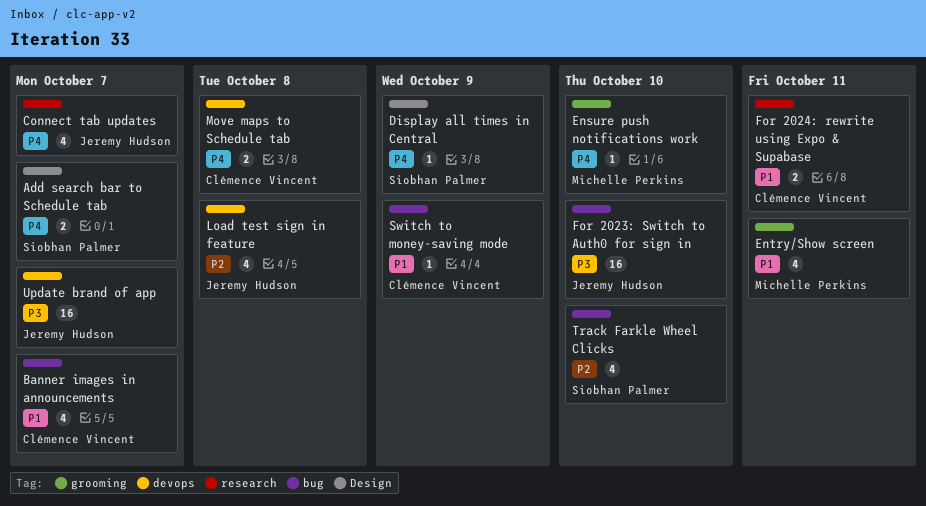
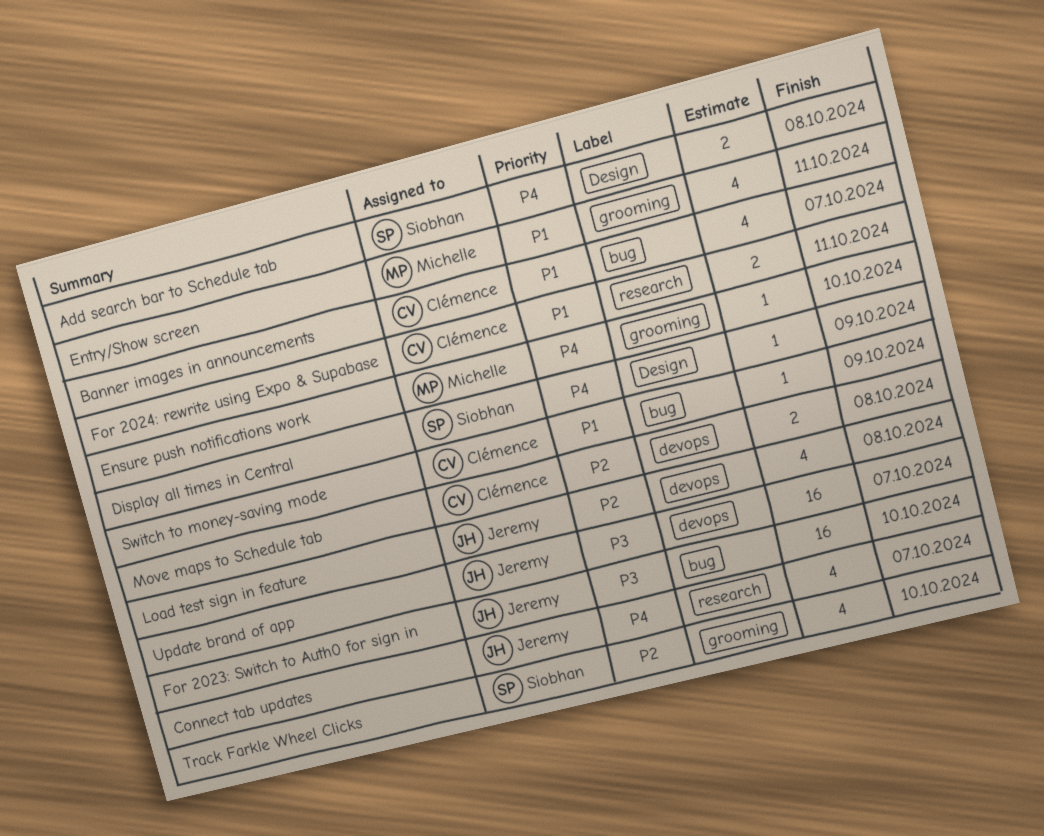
Add search bar to Schedule tab, due: Oct 7 -> Oct 8
Move maps to Schedule tab, priority: P4 -> P2
Track Farkle Wheel Clicks, label: bug -> grooming

